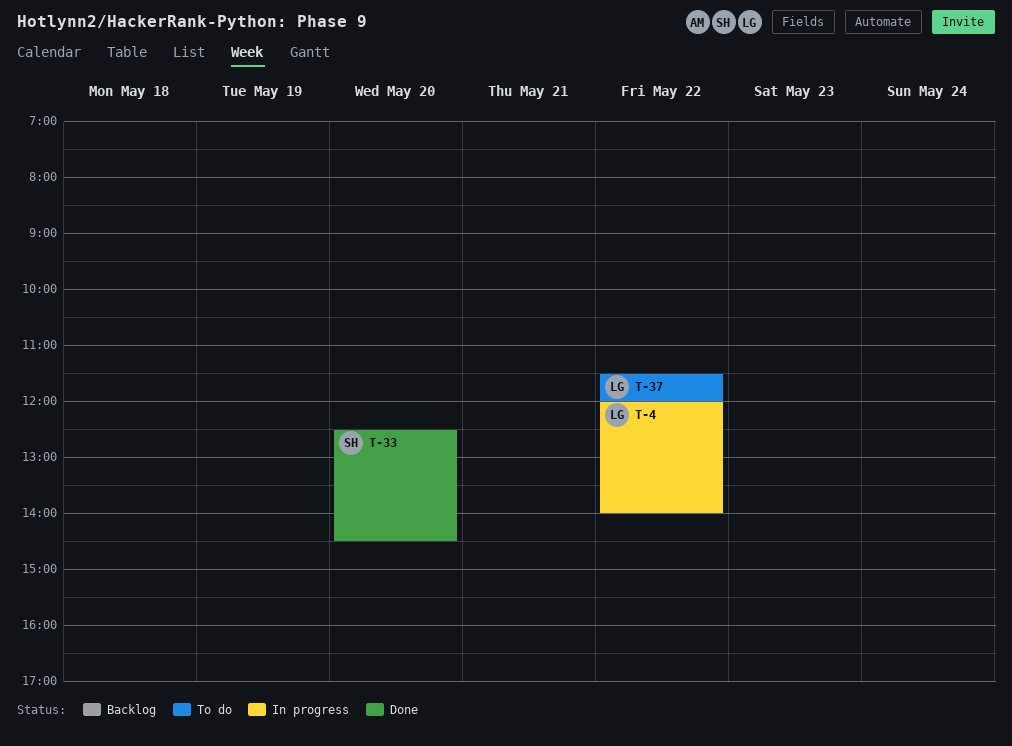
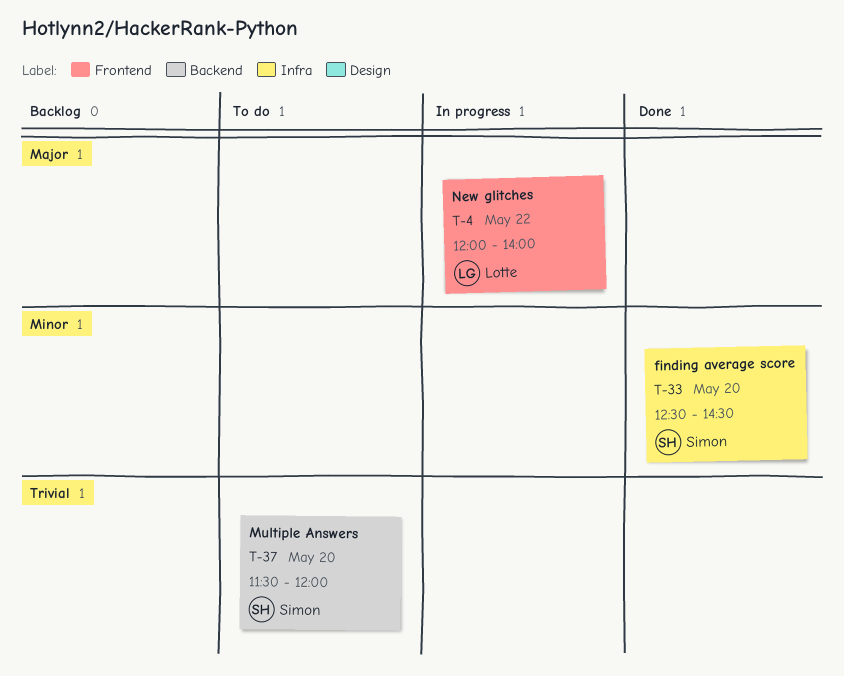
T-37, owner: Lotte -> Simon
T-37, day: May 22 -> May 20

